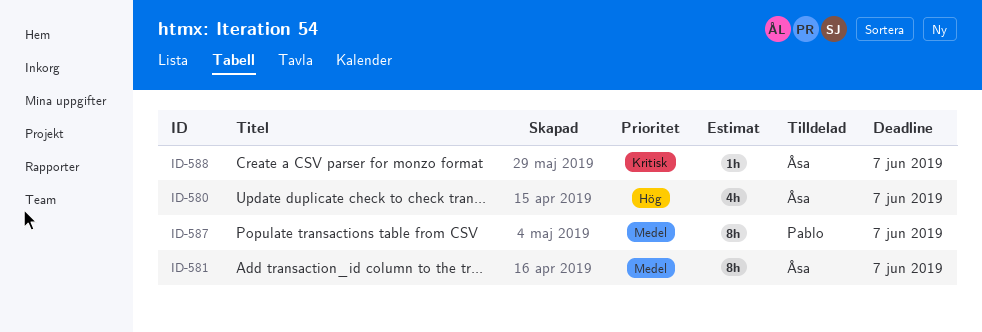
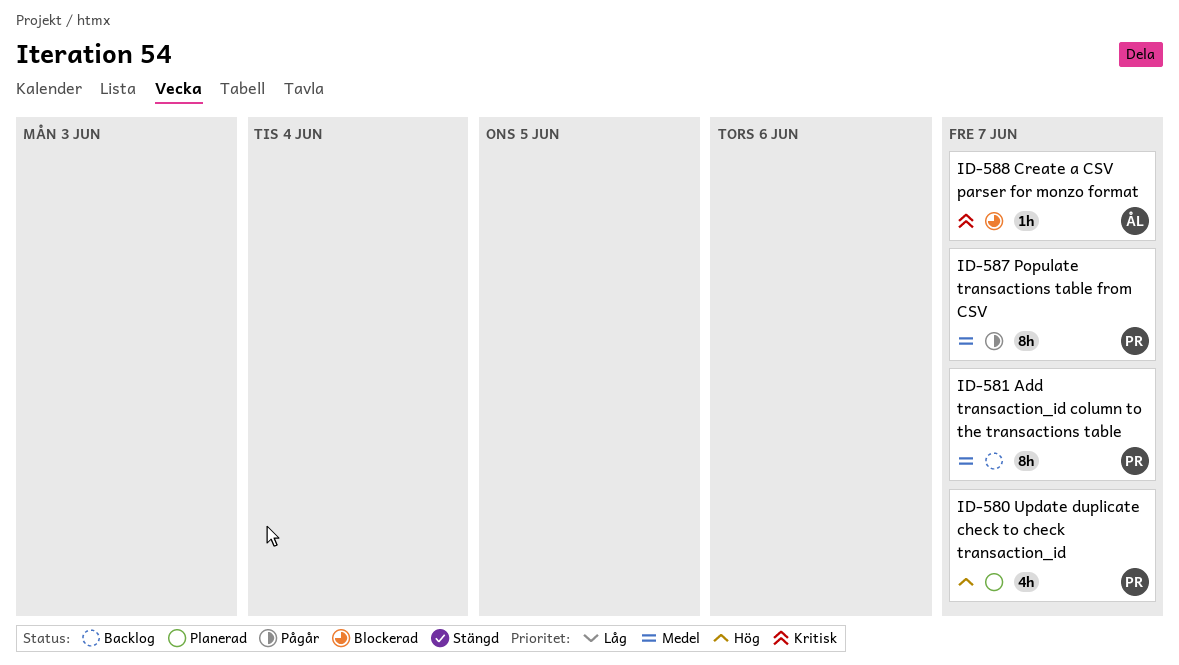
ID-580, owner: Åsa -> Pablo
ID-581, owner: Åsa -> Pablo

